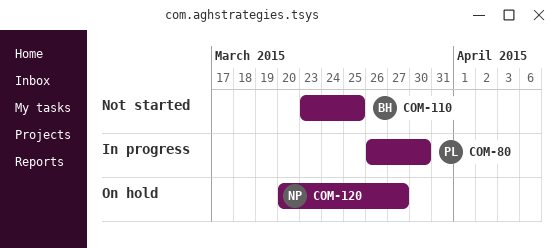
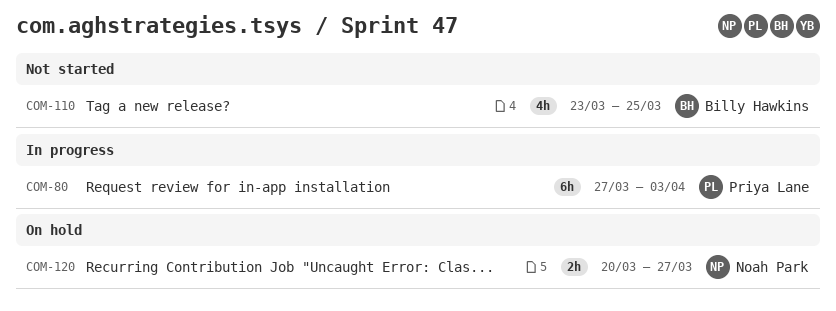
COM-80, start: Mar 26 -> Mar 27
COM-80, due: Mar 30 -> Apr 3

